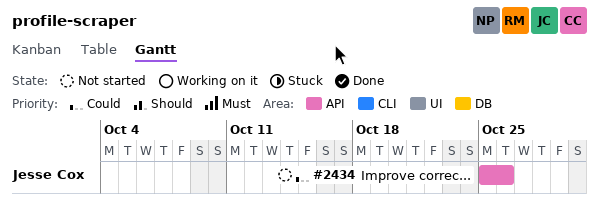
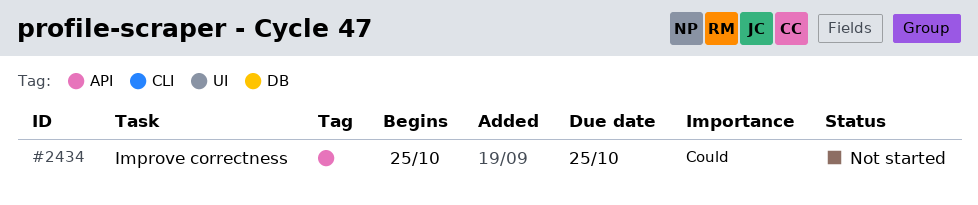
#2434, due: Oct 26 -> Oct 25

